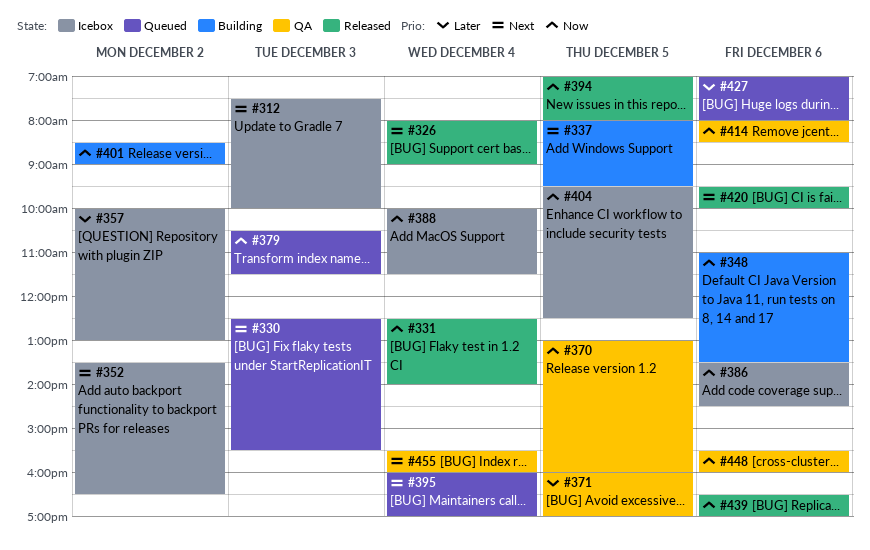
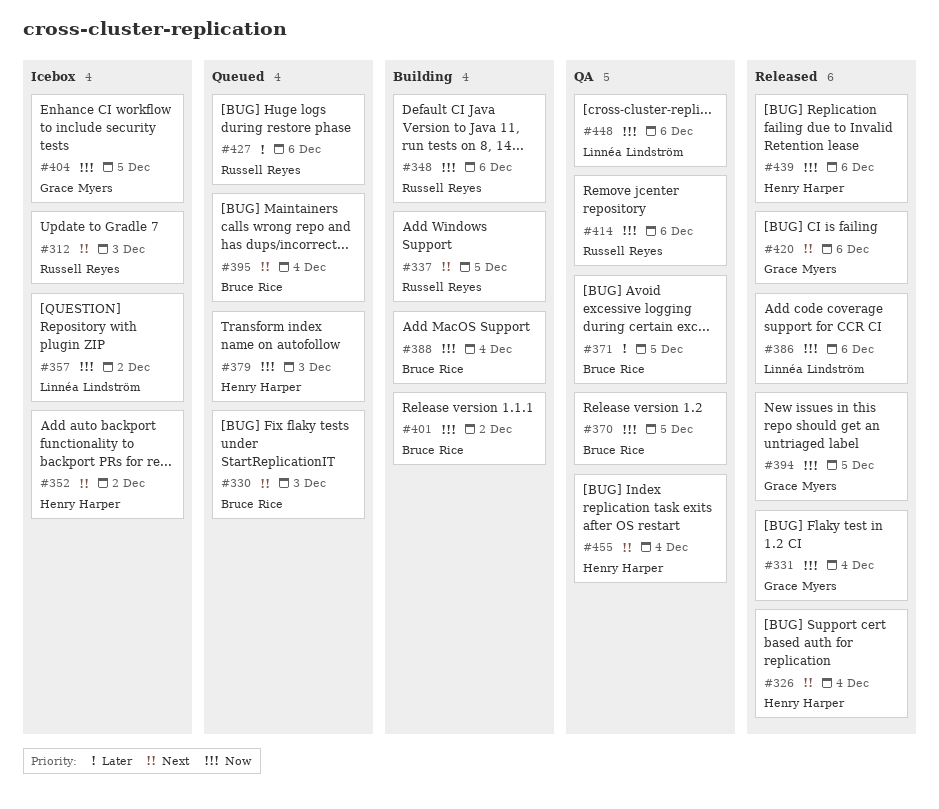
#357, priority: Later -> Now
#386, status: Icebox -> Released
#388, status: Icebox -> Building

